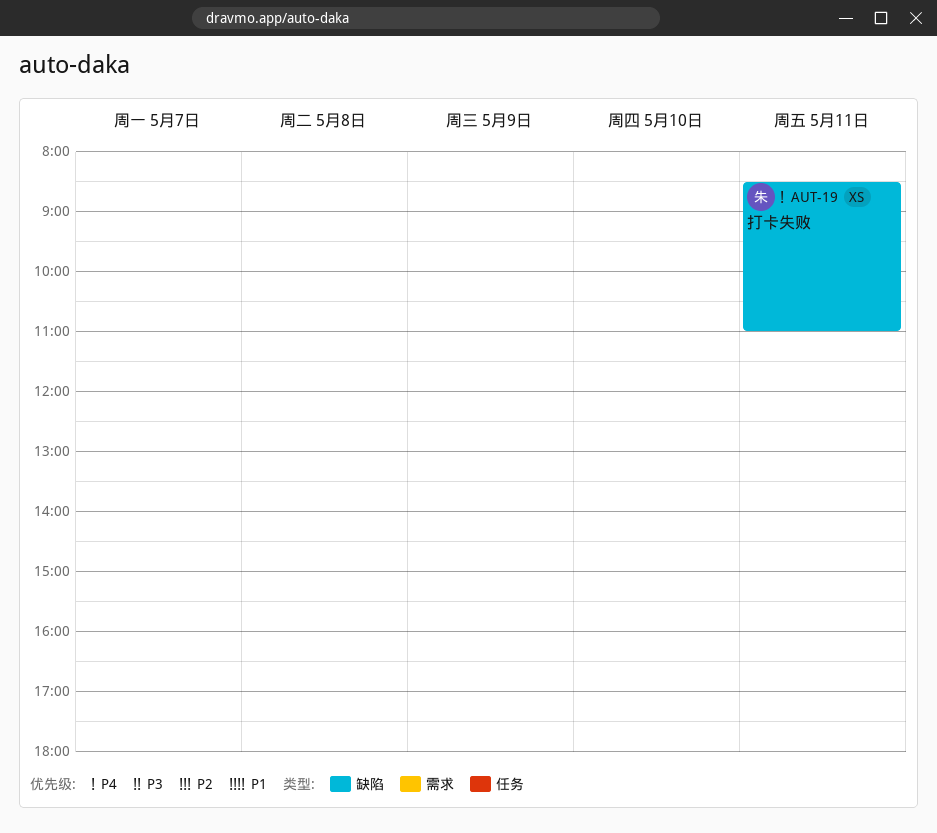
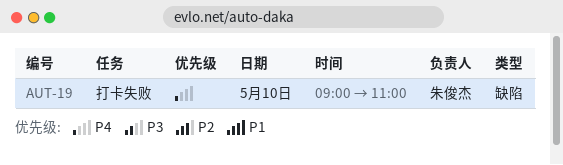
AUT-19, day: May 11 -> May 10
AUT-19, begins: 08:30 -> 09:00

